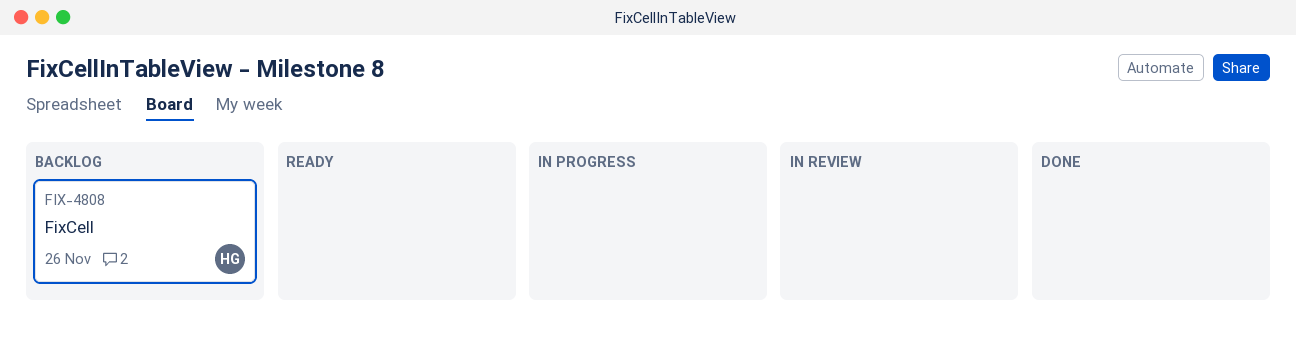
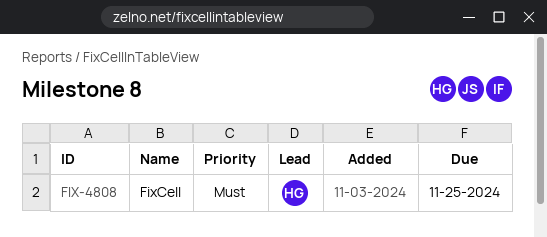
FIX-4808, due: Nov 26 -> Nov 25

